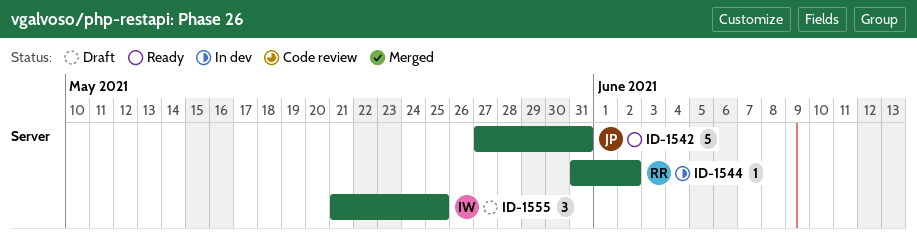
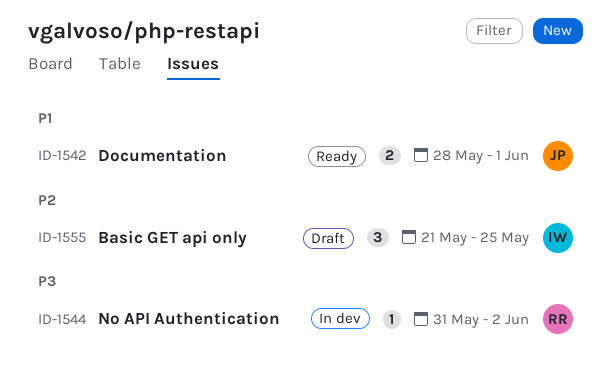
ID-1542, estimate: 5 -> 2
ID-1542, start: May 27 -> May 28
ID-1542, due: May 31 -> Jun 1

